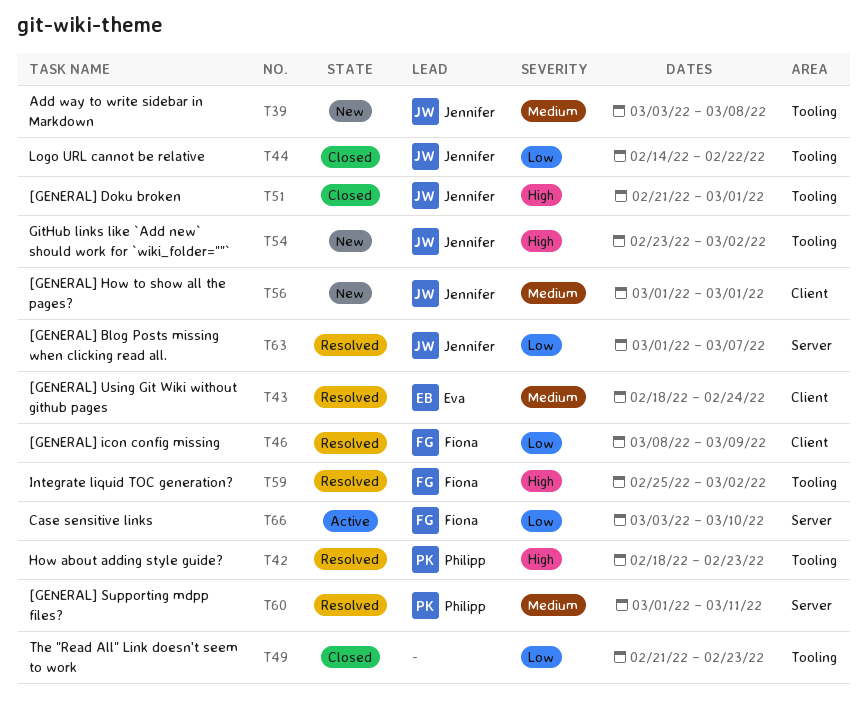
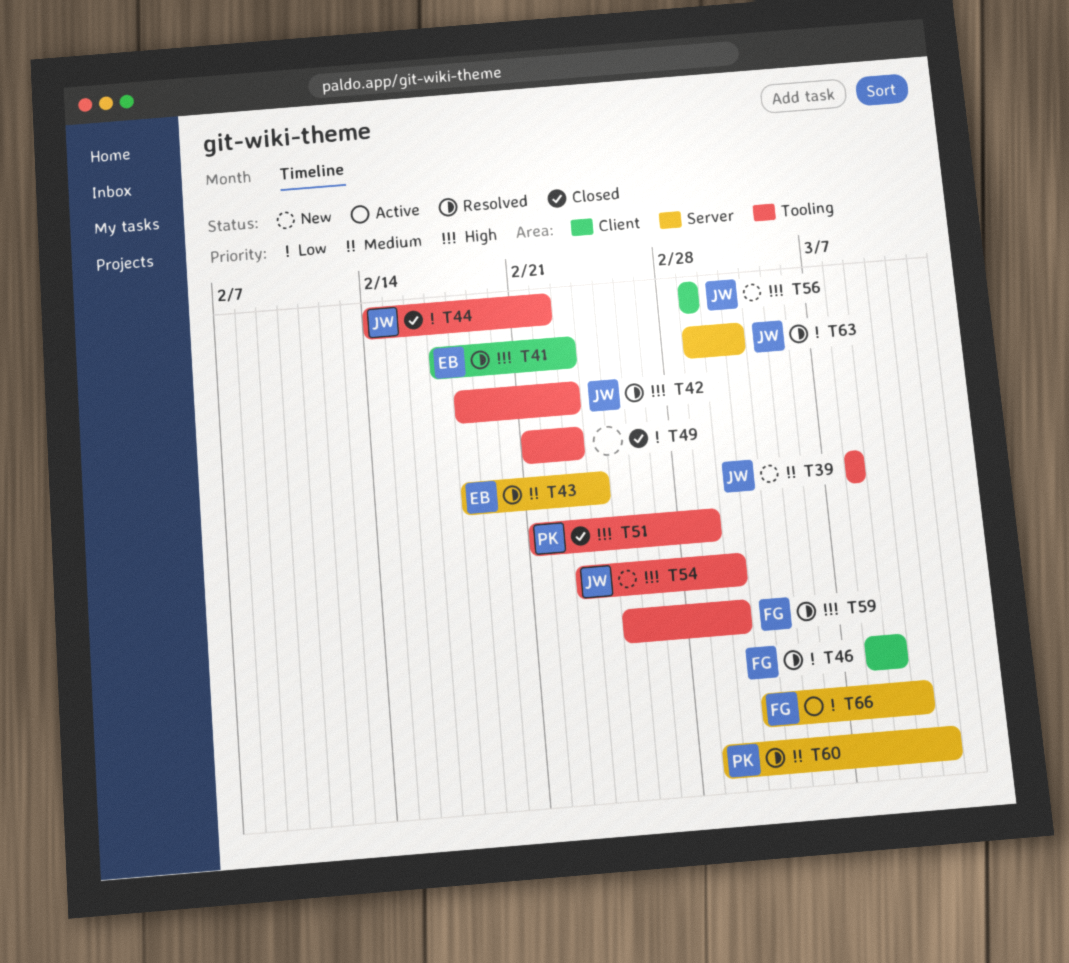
T39, start: Mar 3 -> Mar 8
T41: none -> present
T42, owner: Philipp -> Jennifer
T43, label: Client -> Server
T51, owner: Jennifer -> Philipp
T56, priority: Medium -> High
T63, due: Mar 7 -> Mar 3

